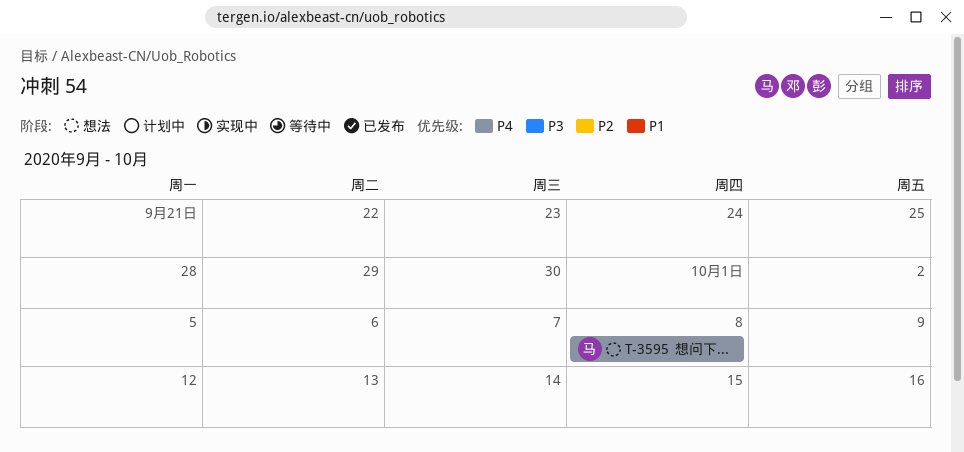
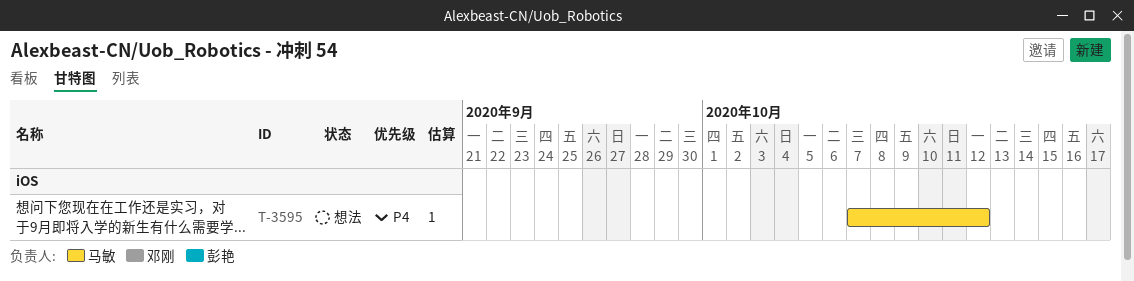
T-3595, start: Oct 8 -> Oct 7
T-3595, due: Oct 8 -> Oct 12

